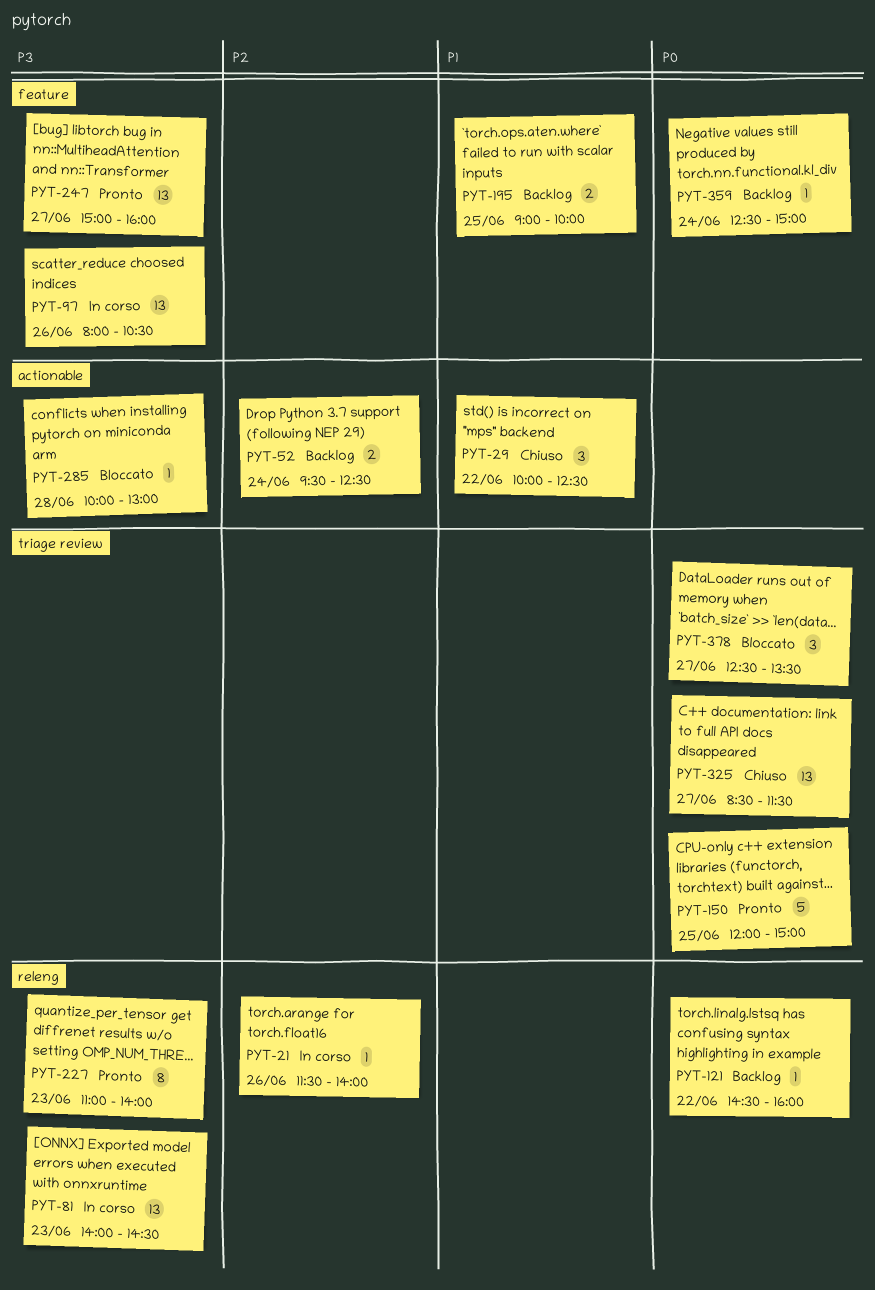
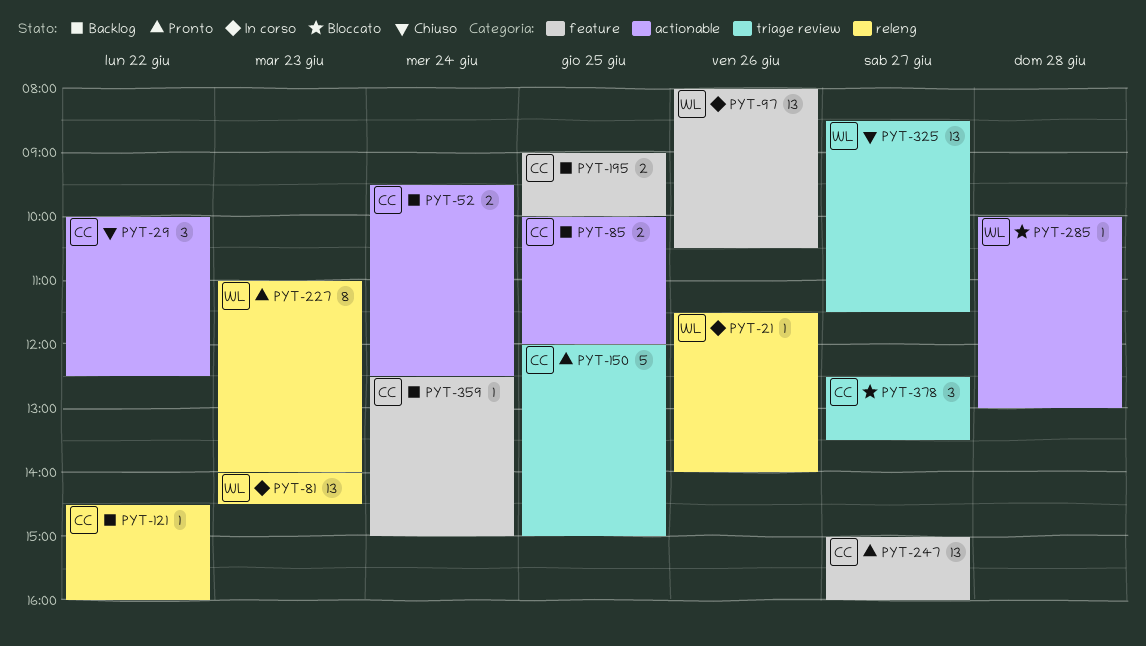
PYT-85: none -> present

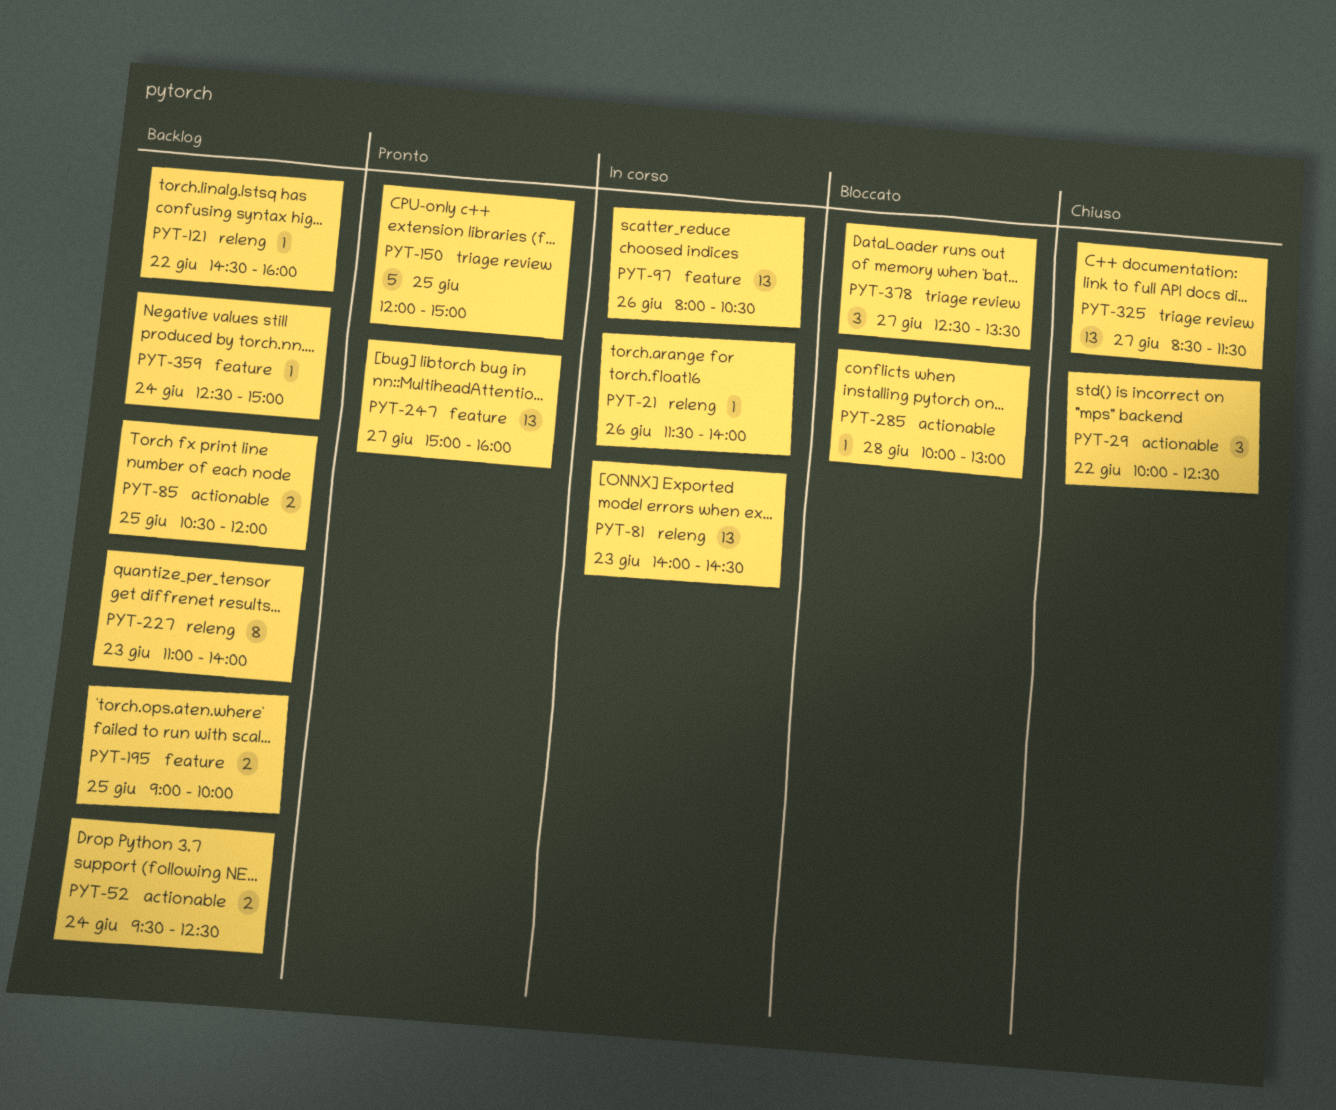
PYT-85, begins: 10:00 -> 10:30
PYT-227, status: Pronto -> Backlog

